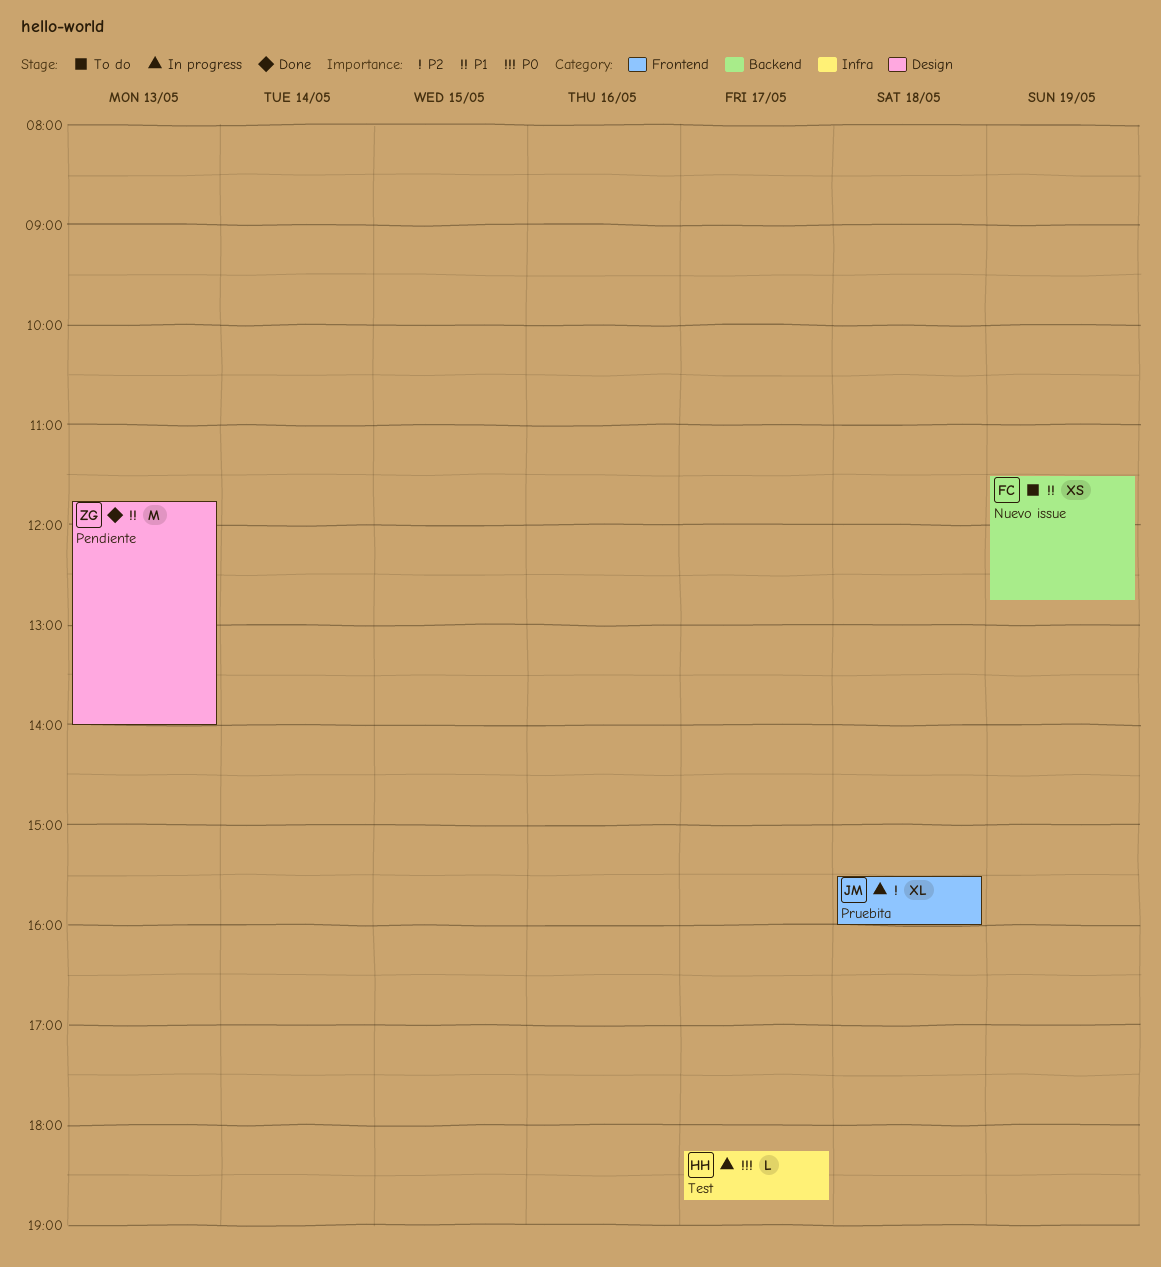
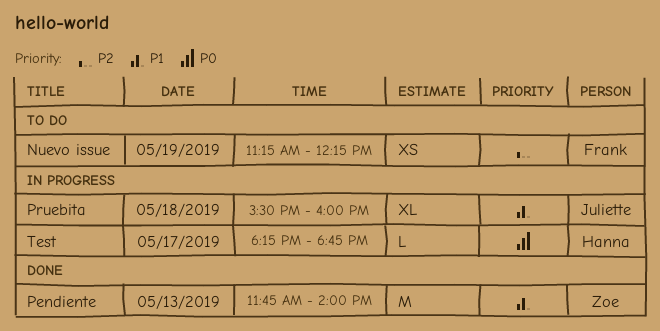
Nuevo issue, priority: P1 -> P2
Nuevo issue, begins: 11:30 -> 11:15
Nuevo issue, ends: 12:45 -> 12:15
Pruebita, priority: P2 -> P1

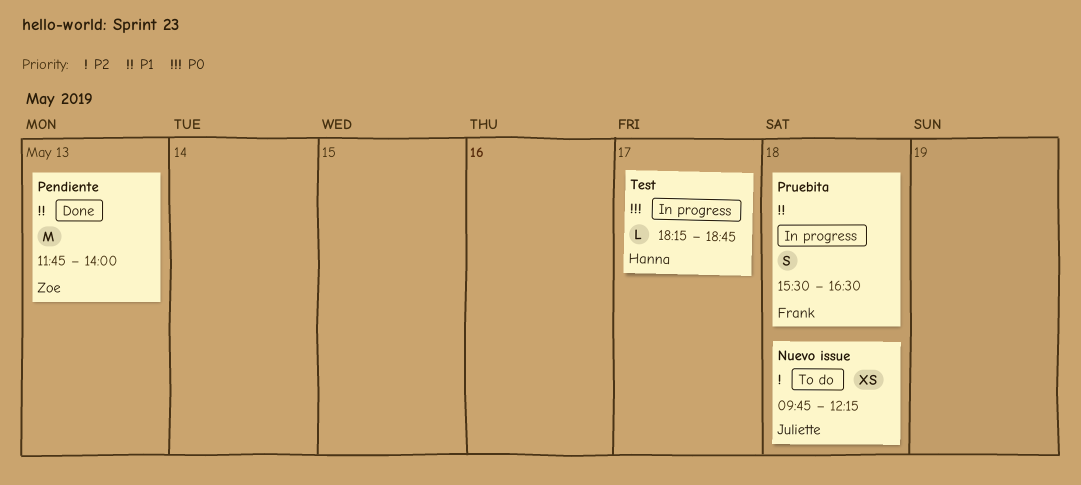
Nuevo issue, owner: Frank -> Juliette
Nuevo issue, day: May 19 -> May 18
Nuevo issue, begins: 11:15 -> 09:45
Pruebita, owner: Juliette -> Frank
Pruebita, estimate: XL -> S
Pruebita, ends: 16:00 -> 16:30

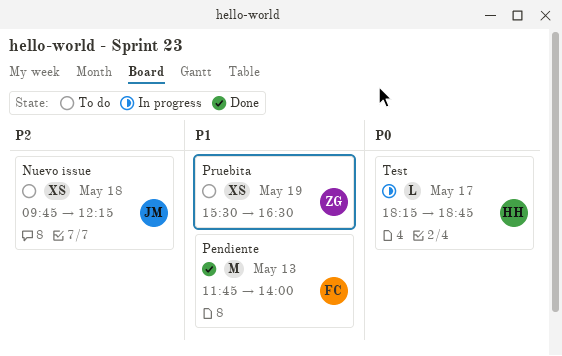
Pendiente, owner: Zoe -> Frank
Pruebita, status: In progress -> To do
Pruebita, owner: Frank -> Zoe
Pruebita, estimate: S -> XS
Pruebita, day: May 18 -> May 19

